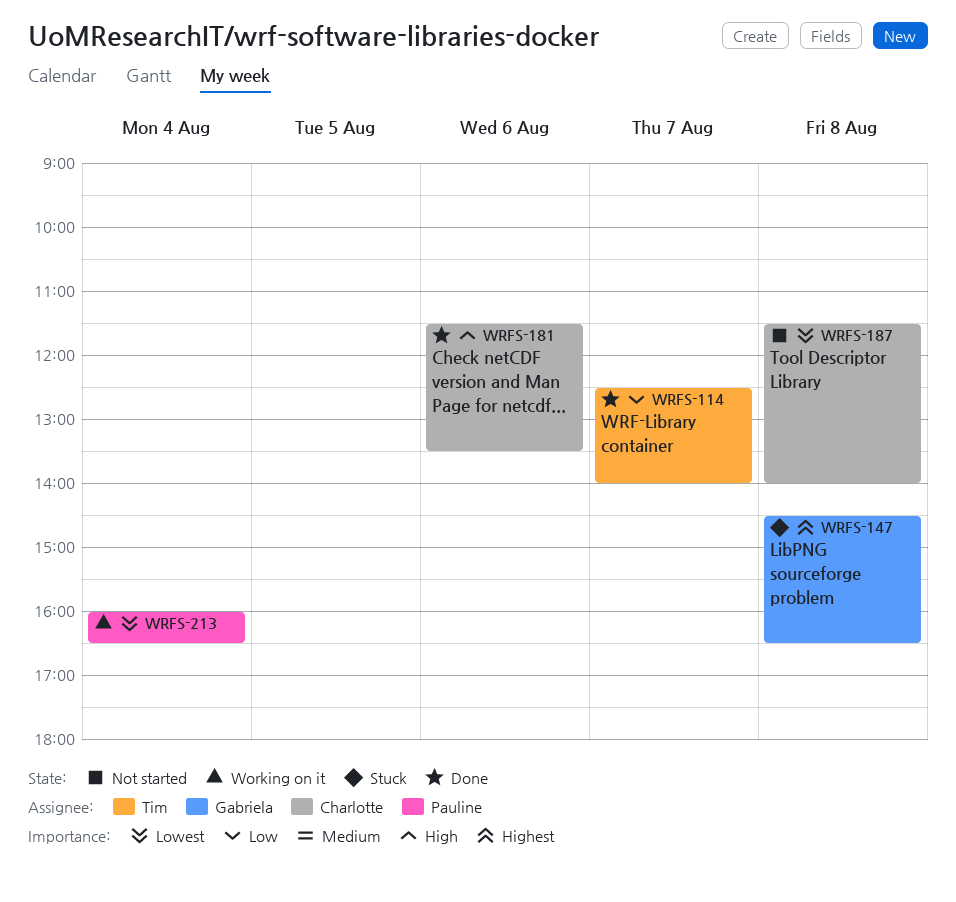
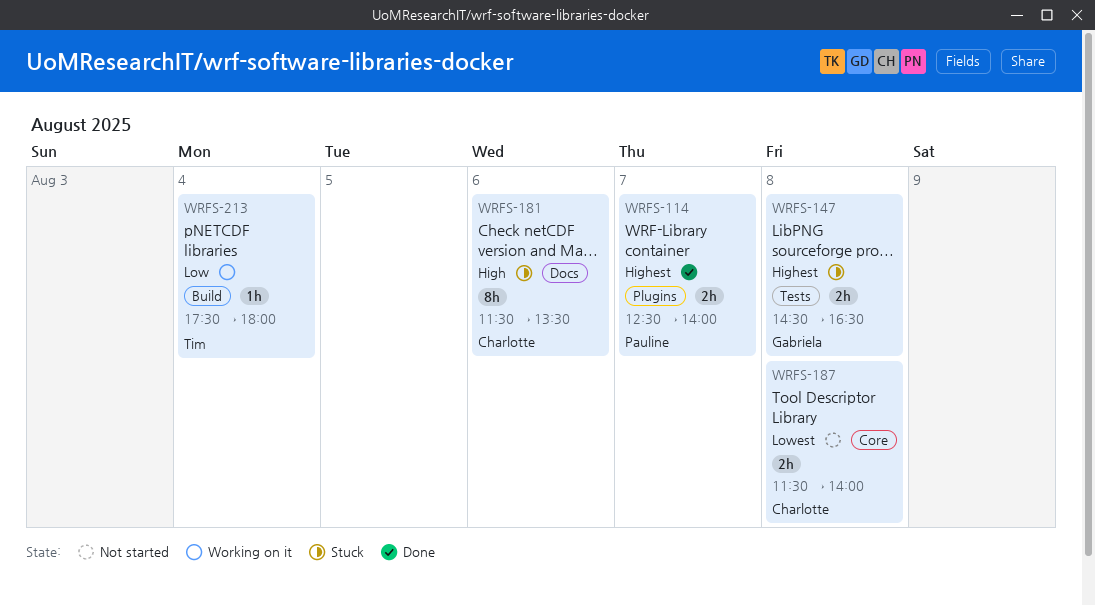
WRFS-114, owner: Tim -> Pauline
WRFS-114, priority: Low -> Highest
WRFS-181, status: Done -> Stuck
WRFS-213, owner: Pauline -> Tim
WRFS-213, priority: Lowest -> Low
WRFS-213, begins: 16:00 -> 17:30
WRFS-213, ends: 16:30 -> 18:00

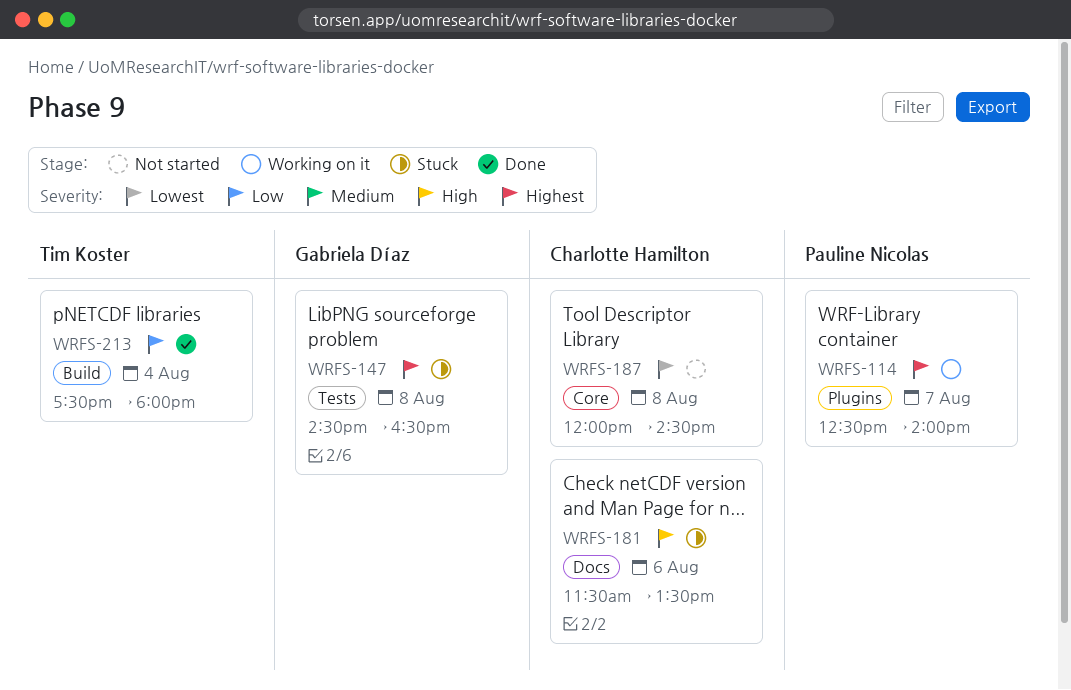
WRFS-114, status: Done -> Working on it
WRFS-187, begins: 11:30 -> 12:00
WRFS-187, ends: 14:00 -> 14:30
WRFS-213, status: Working on it -> Done

